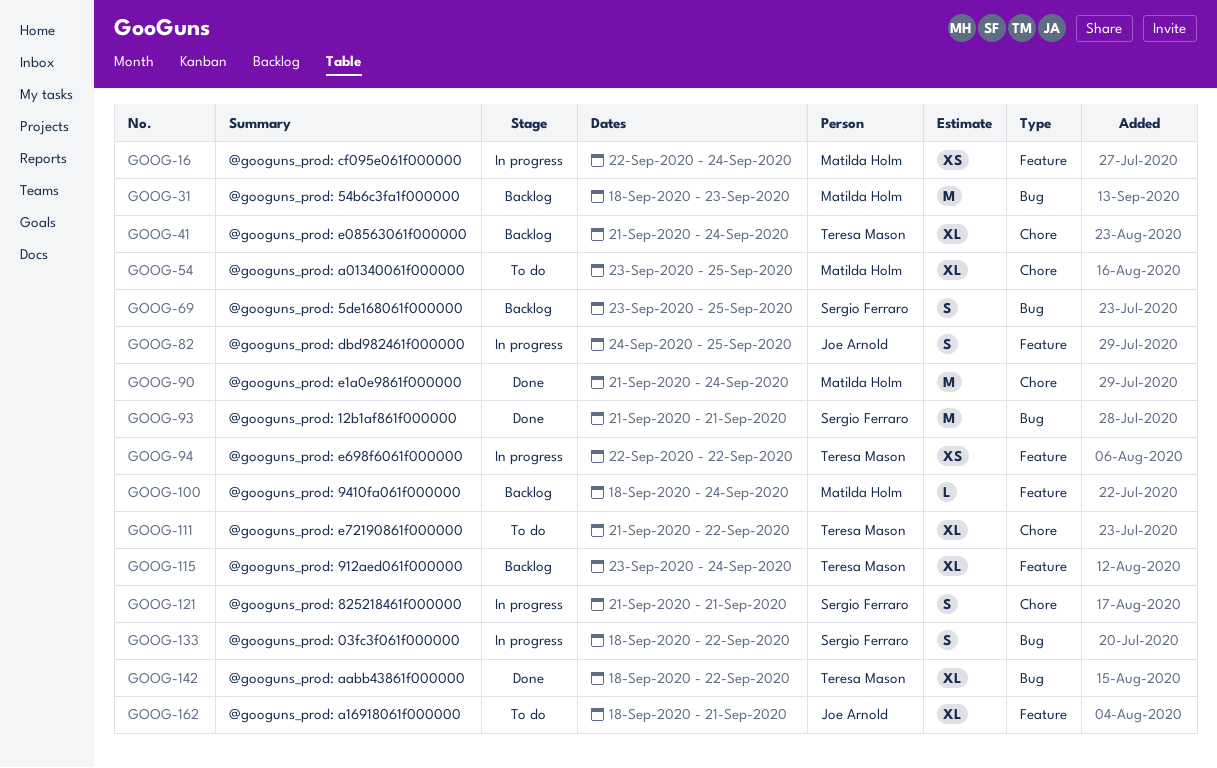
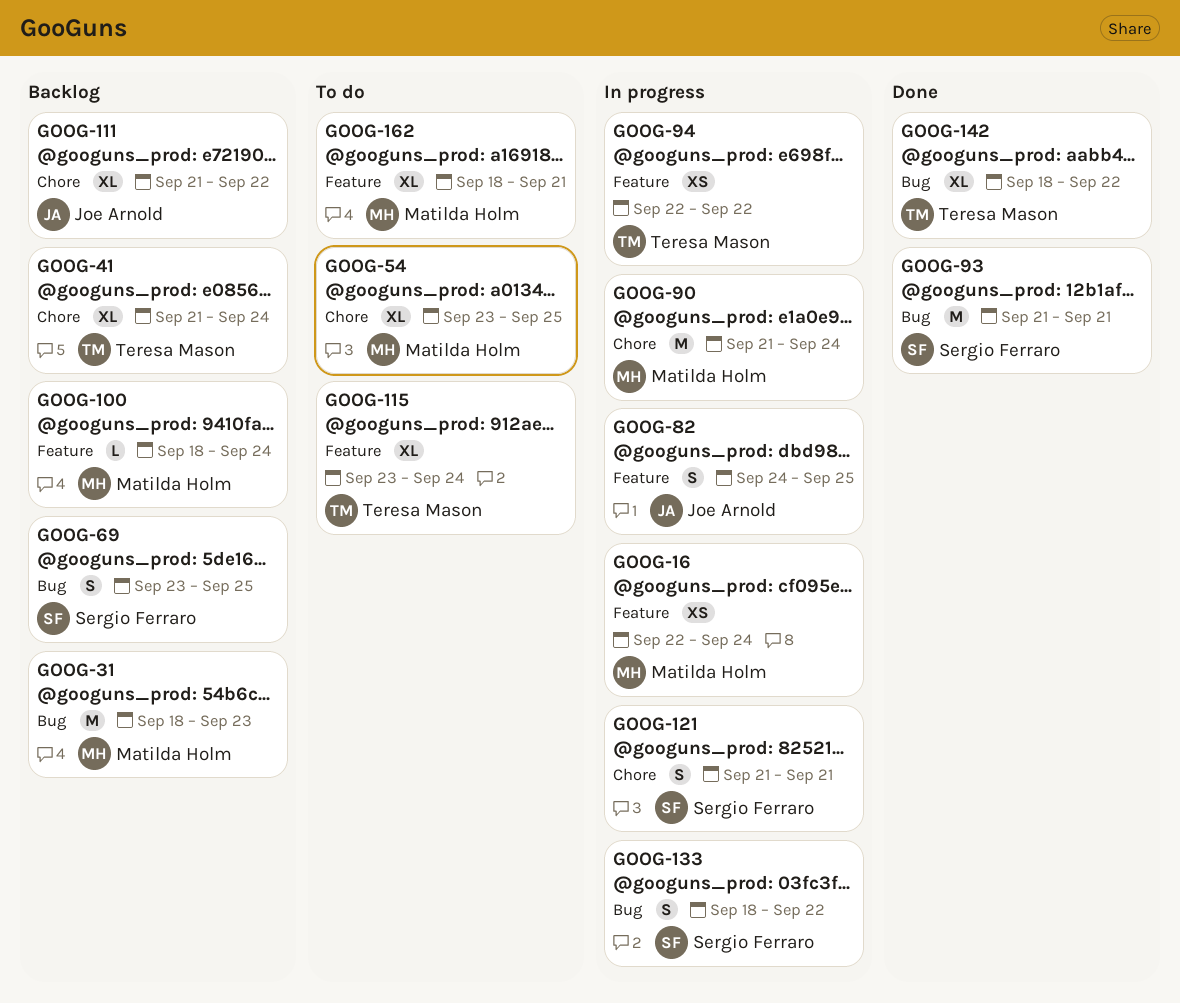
GOOG-90, status: Done -> In progress
GOOG-111, status: To do -> Backlog
GOOG-111, owner: Teresa Mason -> Joe Arnold
GOOG-115, status: Backlog -> To do
GOOG-162, owner: Joe Arnold -> Matilda Holm

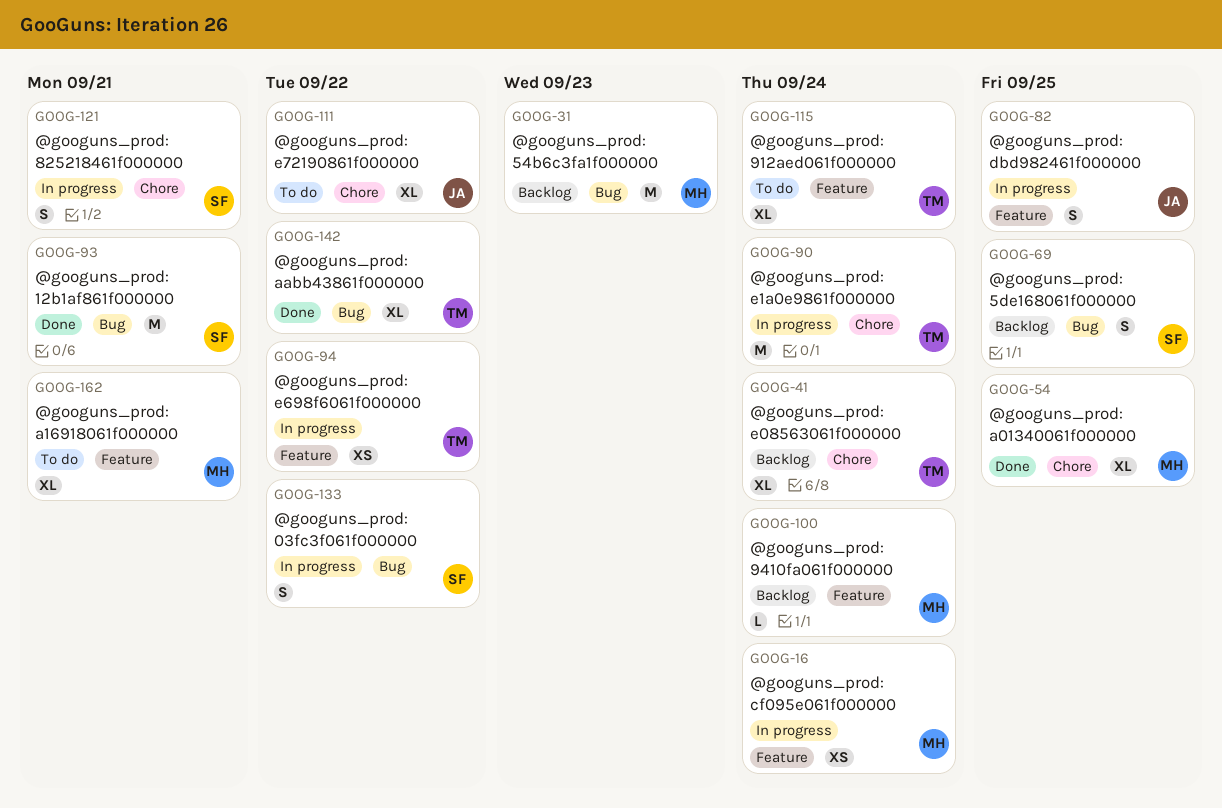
GOOG-54, status: To do -> Done
GOOG-90, owner: Matilda Holm -> Teresa Mason
GOOG-111, status: Backlog -> To do

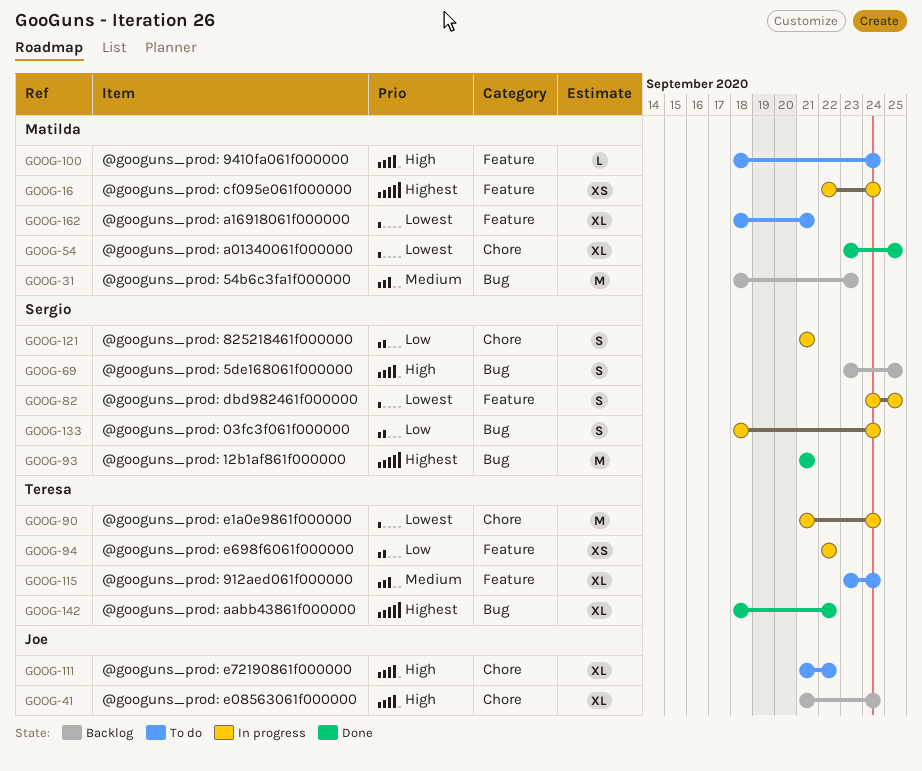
GOOG-41, owner: Teresa -> Joe
GOOG-82, owner: Joe -> Sergio
GOOG-100, status: Backlog -> To do
GOOG-133, due: Sep 22 -> Sep 24

